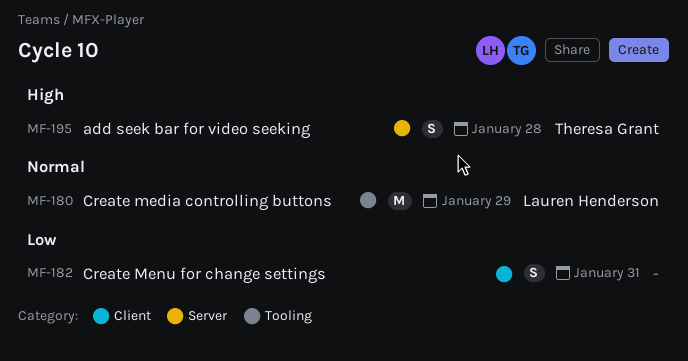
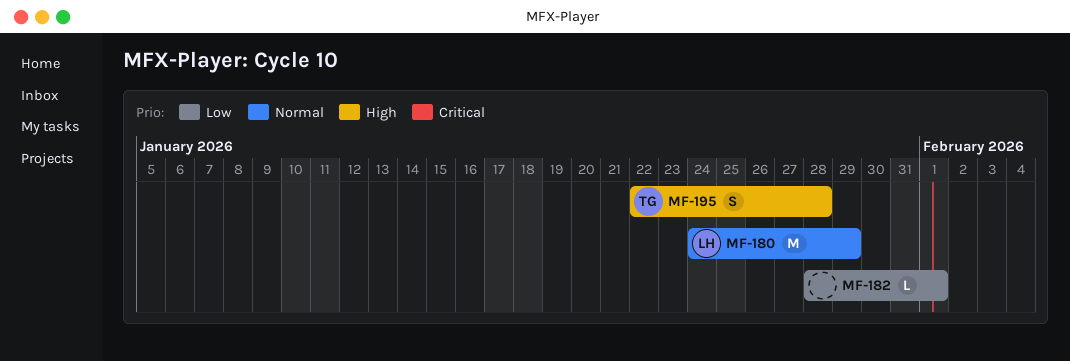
MF-182, estimate: S -> L
MF-182, due: Jan 31 -> Feb 1

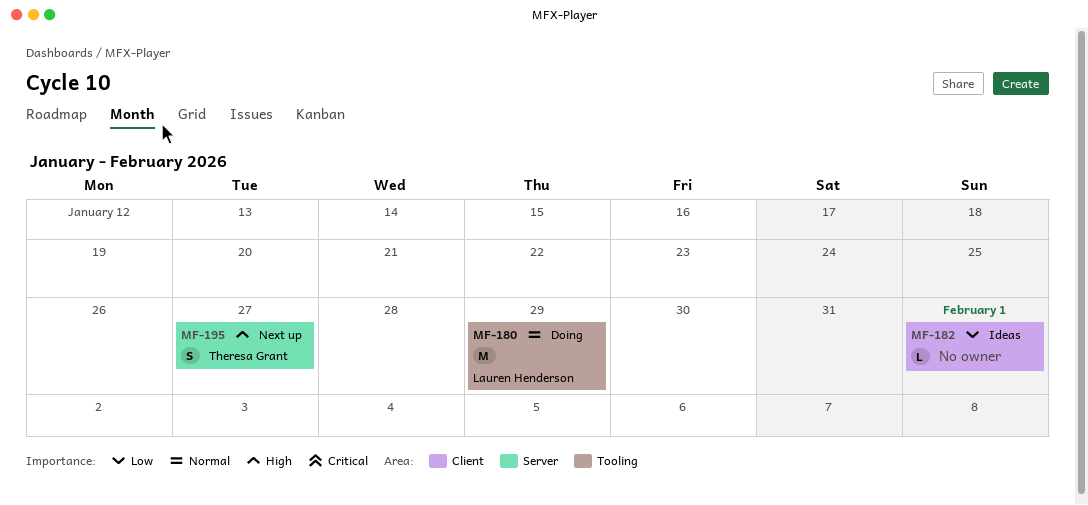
MF-195, due: Jan 28 -> Jan 27

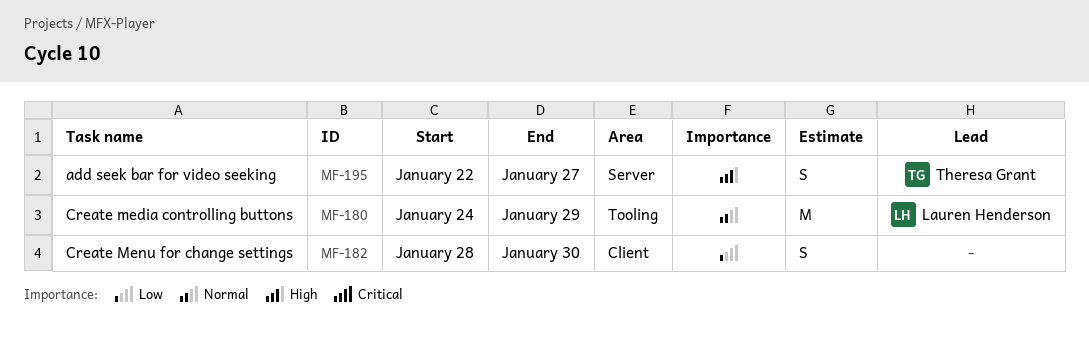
MF-182, estimate: L -> S
MF-182, due: Feb 1 -> Jan 30

